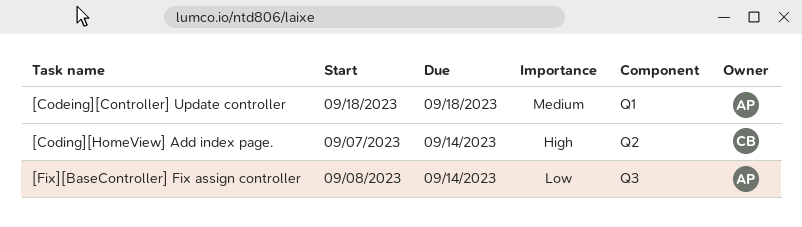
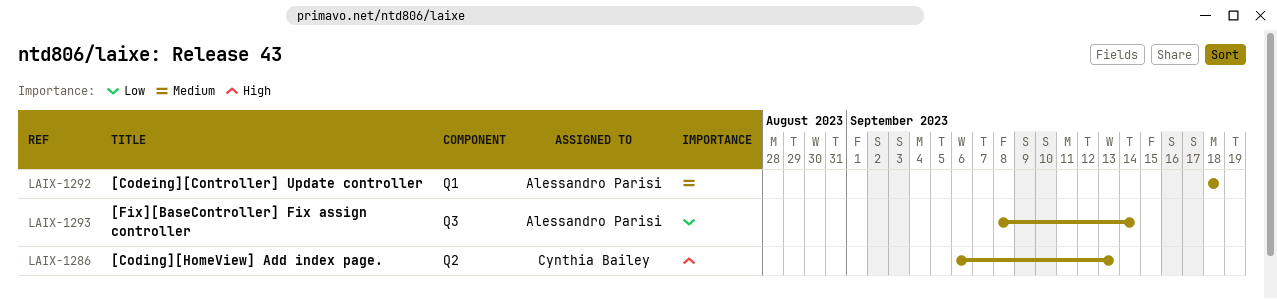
[Coding][HomeView] Add index page., start: Sep 7 -> Sep 6
[Coding][HomeView] Add index page., due: Sep 14 -> Sep 13

